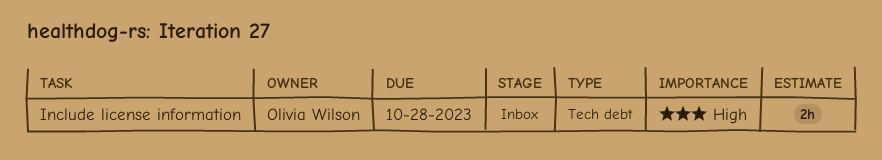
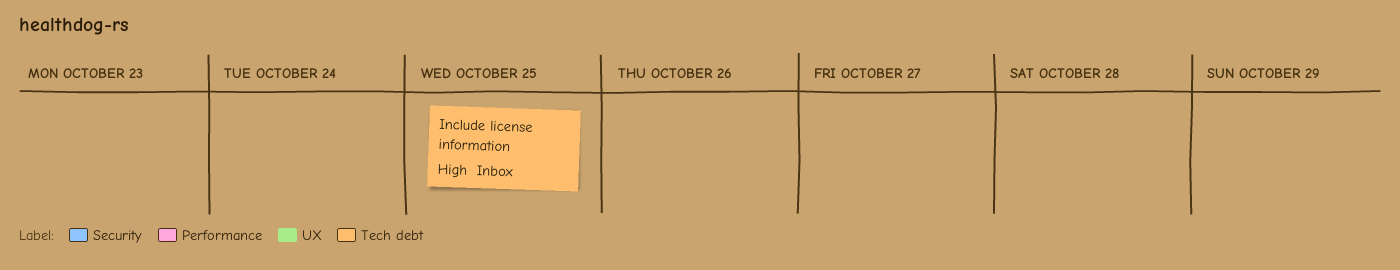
Include license information, due: Oct 28 -> Oct 25

